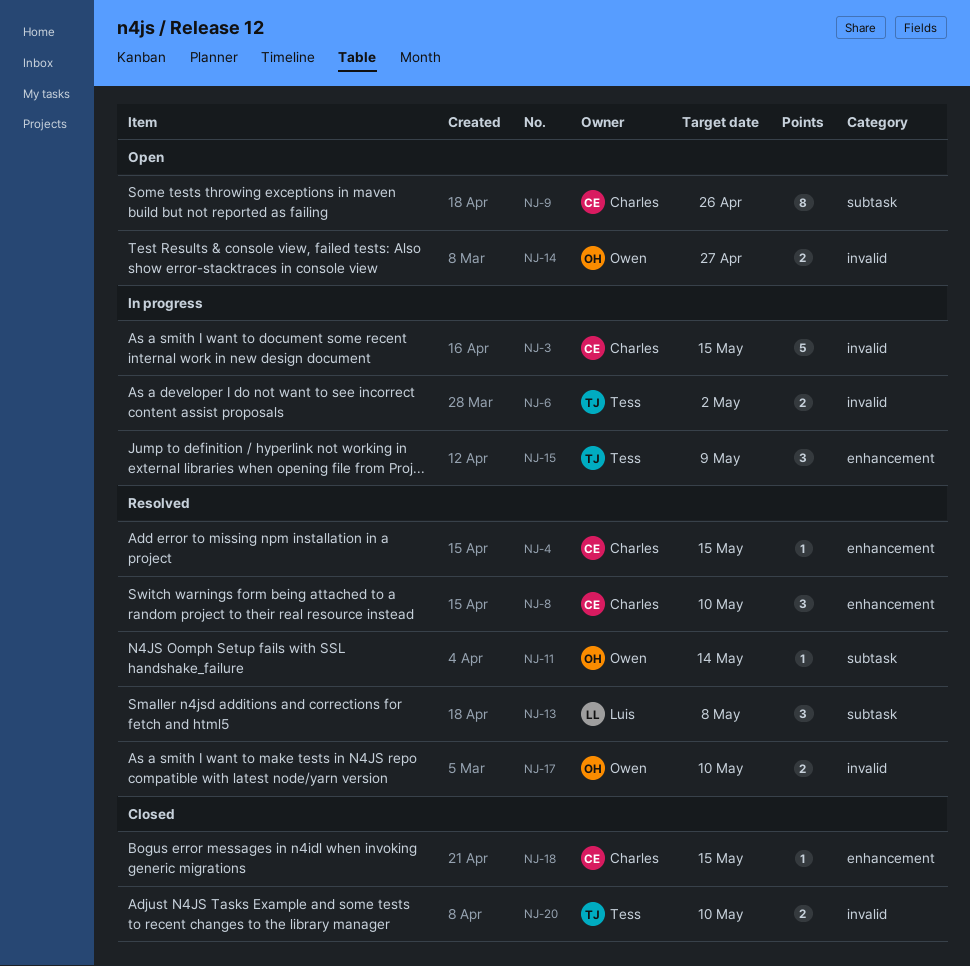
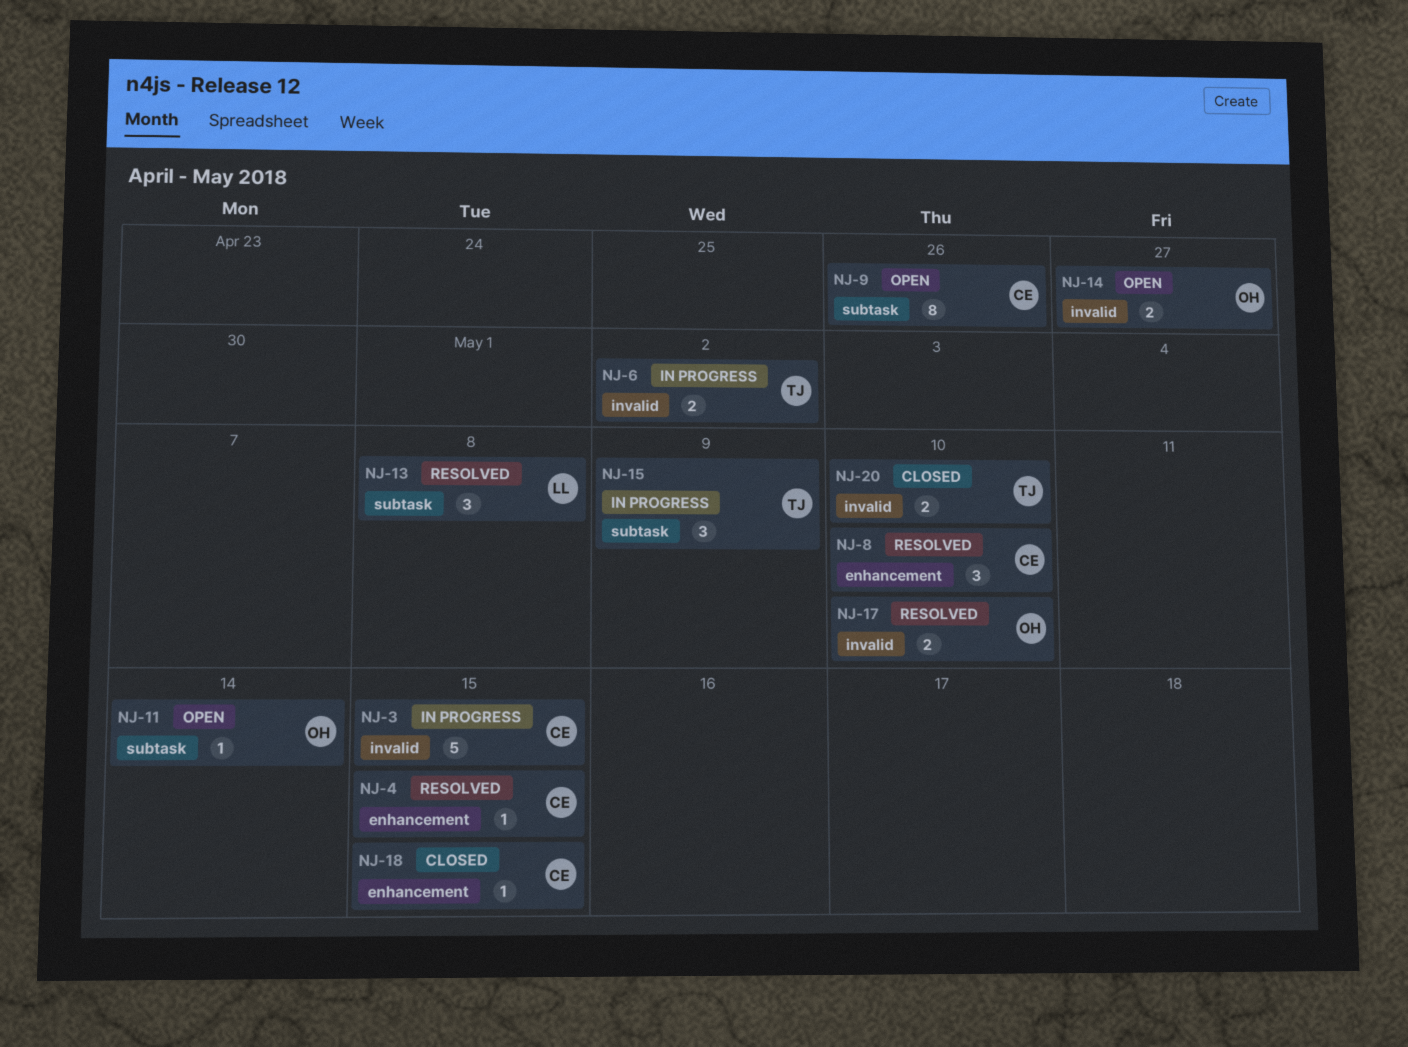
NJ-11, status: Resolved -> Open
NJ-15, label: enhancement -> subtask

